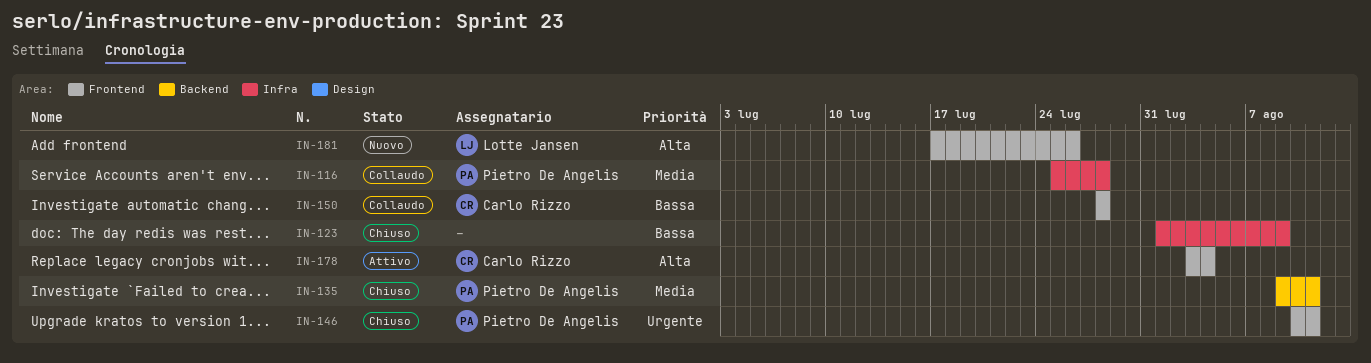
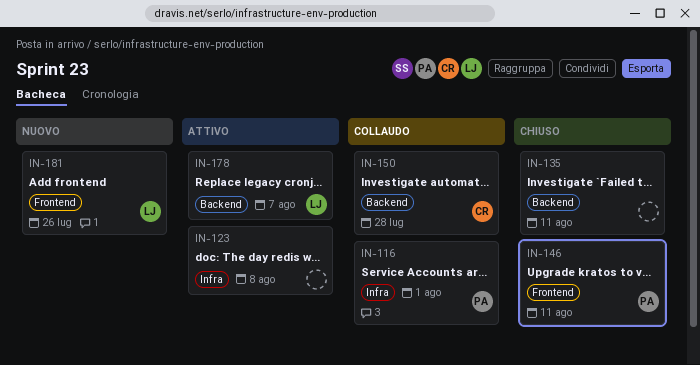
IN-116, due: Jul 28 -> Aug 1
IN-123, status: Chiuso -> Attivo
IN-123, due: Aug 9 -> Aug 8
IN-135, owner: Pietro De Angelis -> none
IN-150, label: Frontend -> Backend
IN-178, owner: Carlo Rizzo -> Lotte Jansen
IN-178, label: Frontend -> Backend
IN-178, due: Aug 4 -> Aug 7

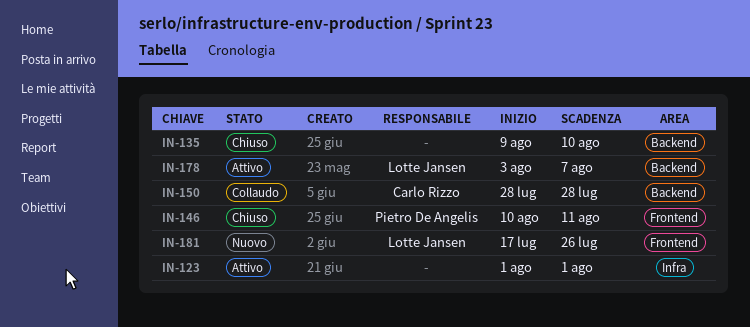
IN-116: present -> none
IN-123, due: Aug 8 -> Aug 1
IN-135, due: Aug 11 -> Aug 10

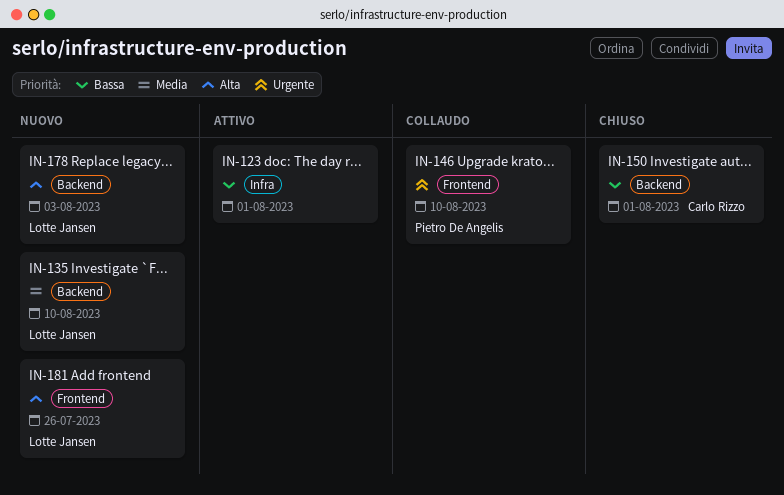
IN-135, status: Chiuso -> Nuovo
IN-135, owner: none -> Lotte Jansen
IN-146, status: Chiuso -> Collaudo
IN-146, due: Aug 11 -> Aug 10
IN-150, status: Collaudo -> Chiuso
IN-150, due: Jul 28 -> Aug 1
IN-178, status: Attivo -> Nuovo
IN-178, due: Aug 7 -> Aug 3

